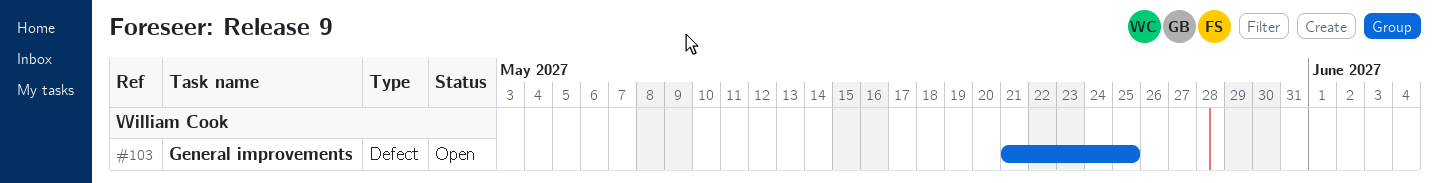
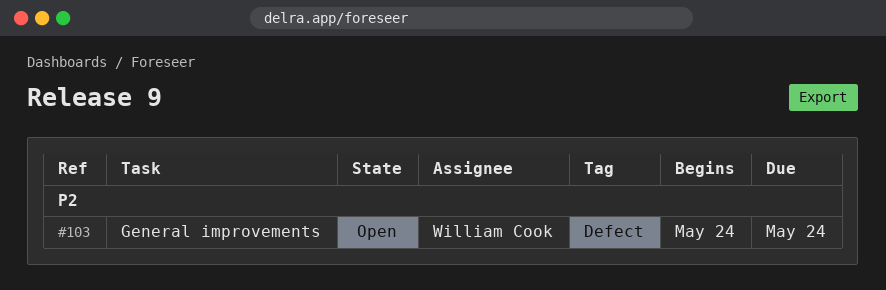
#103, start: May 21 -> May 24
#103, due: May 25 -> May 24

